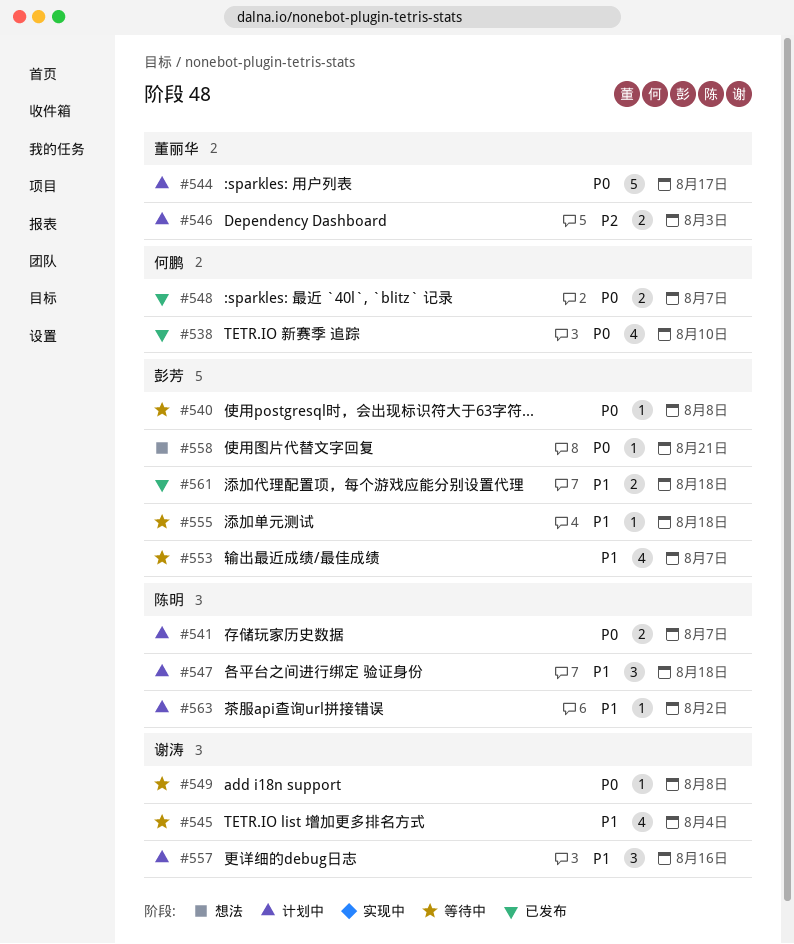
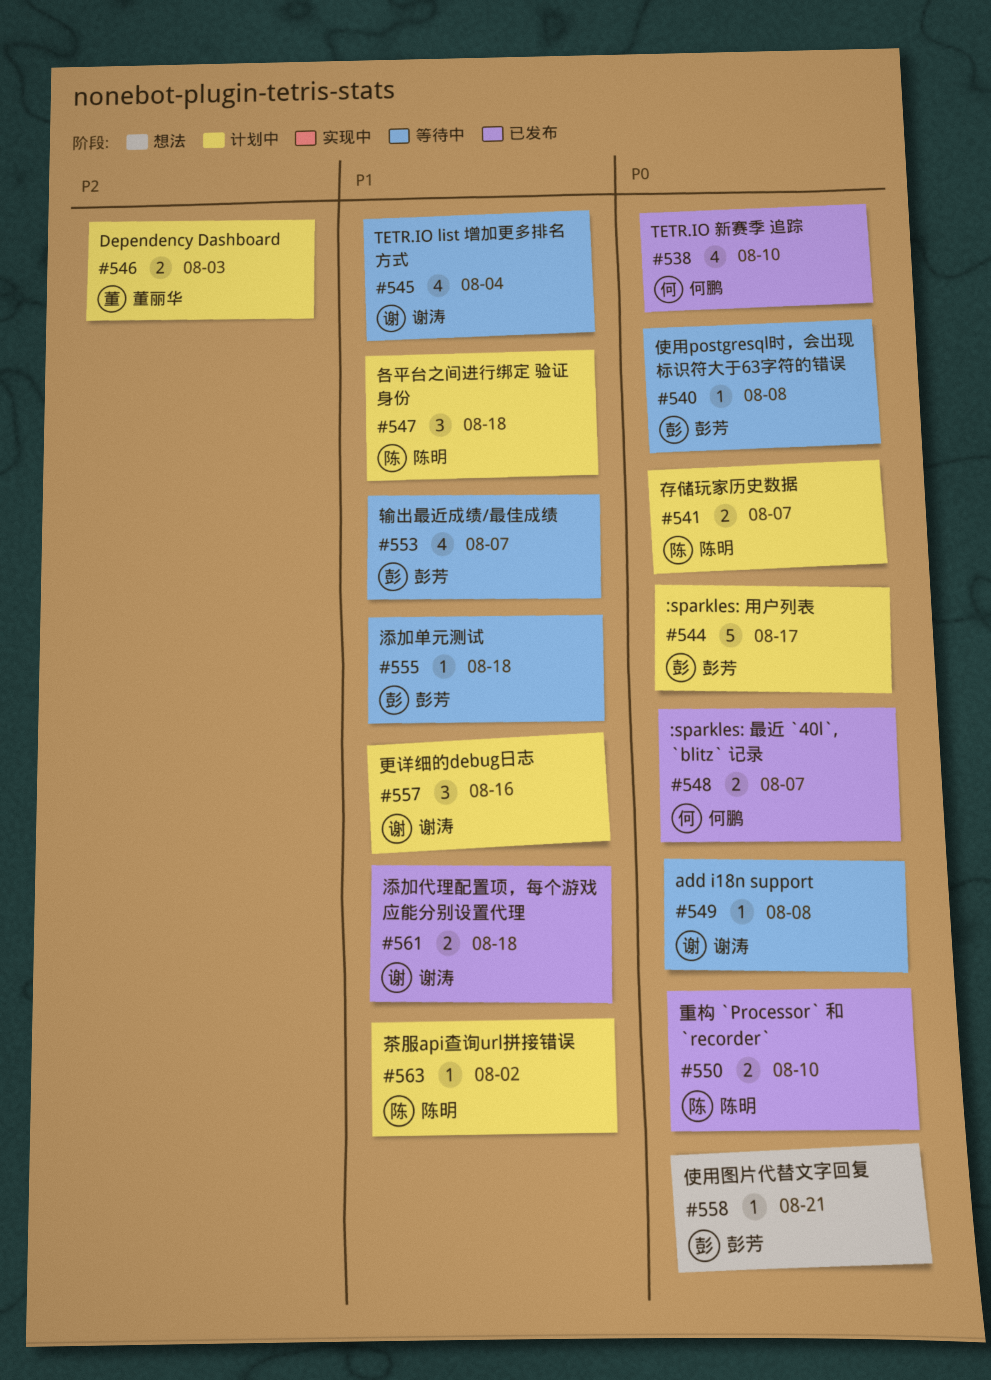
#544, owner: 董丽华 -> 彭芳
#550: none -> present
#561, owner: 彭芳 -> 谢涛

